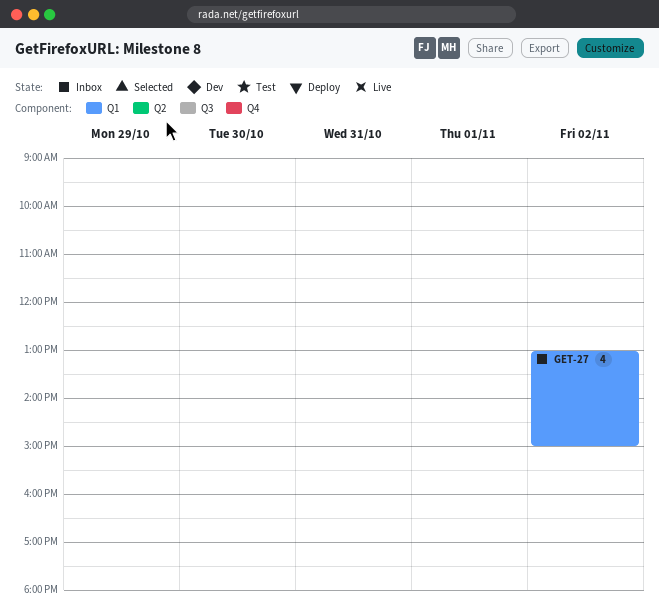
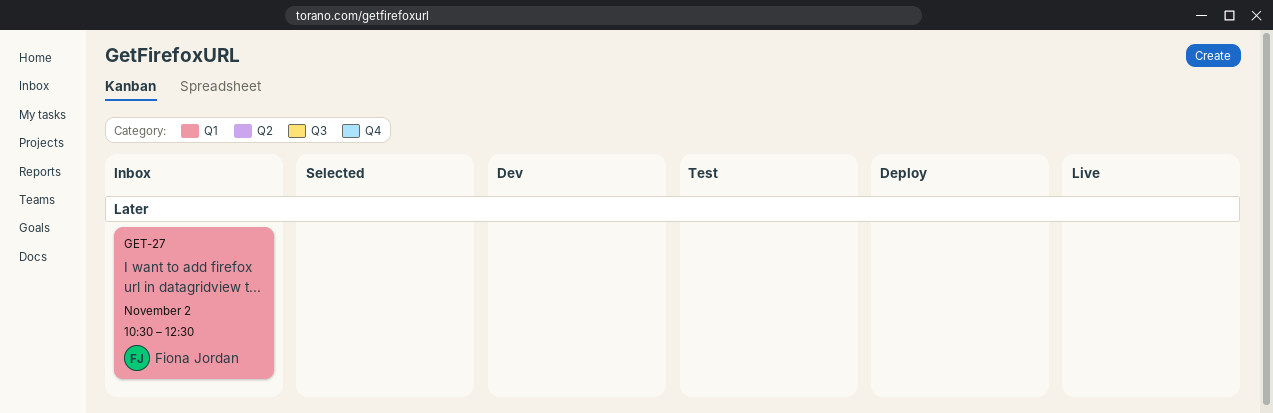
GET-27, begins: 13:00 -> 10:30
GET-27, ends: 15:00 -> 12:30

